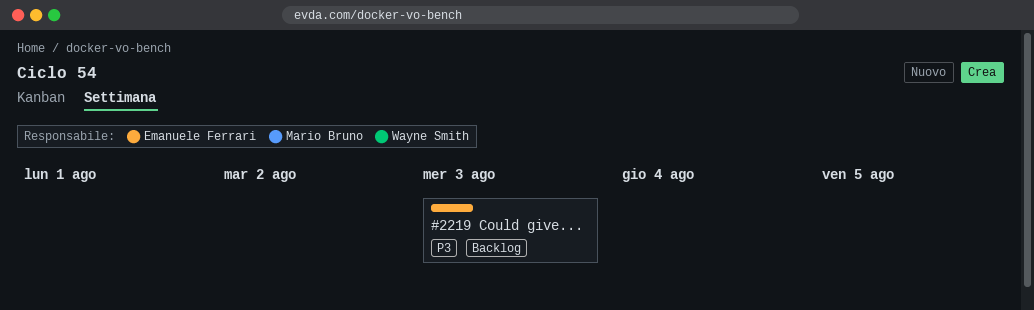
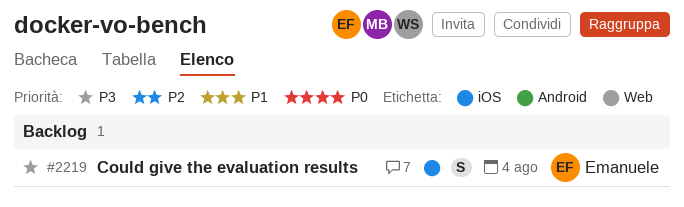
#2219, due: Aug 3 -> Aug 4

